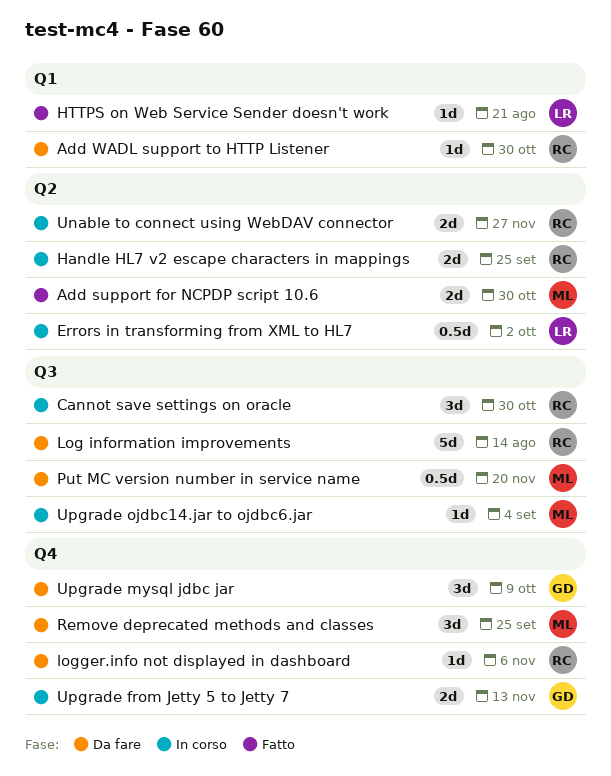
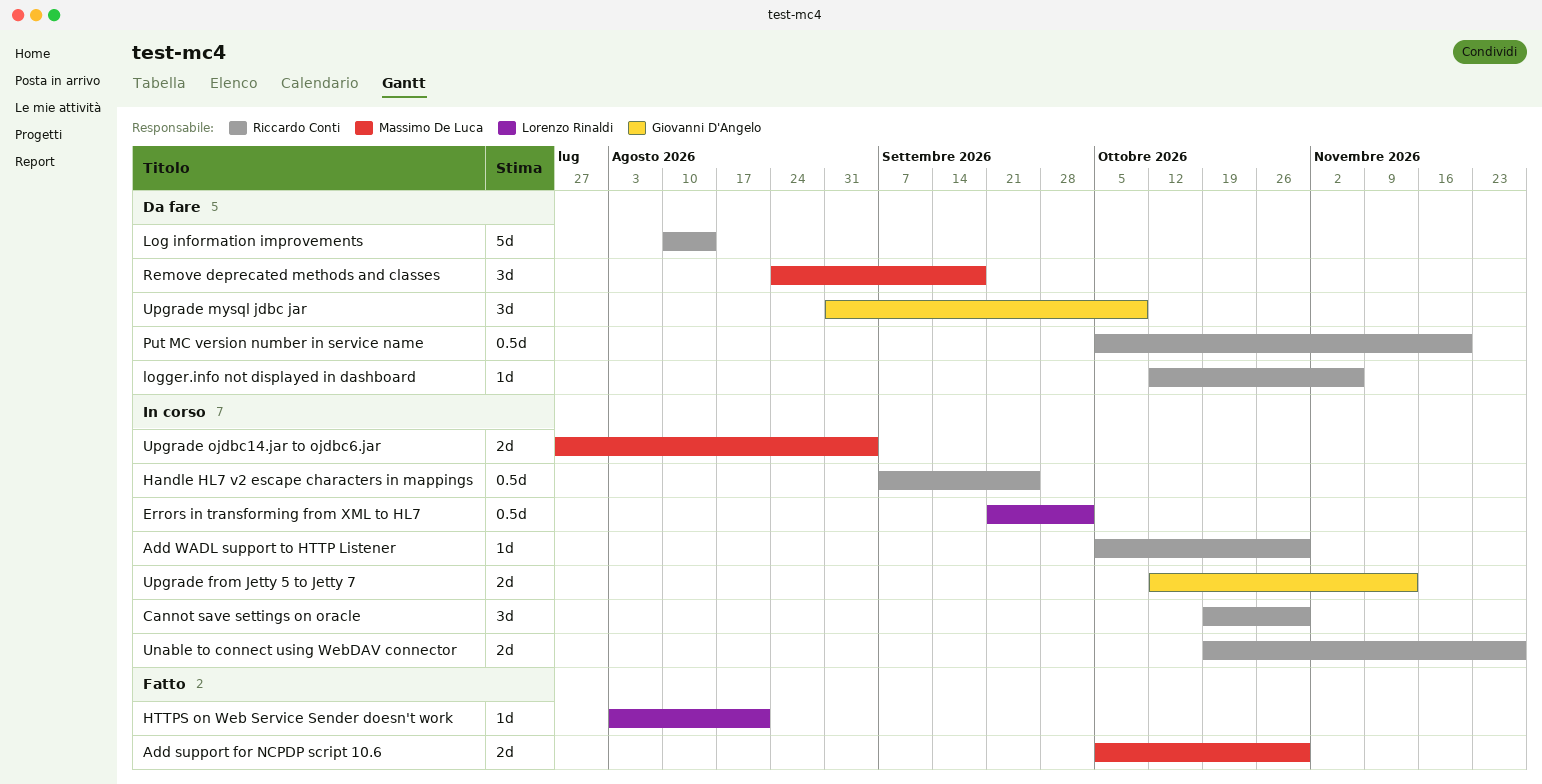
Add WADL support to HTTP Listener, status: Da fare -> In corso
Handle HL7 v2 escape characters in mappings, estimate: 2d -> 0.5d
Put MC version number in service name, owner: Massimo De Luca -> Riccardo Conti
Remove deprecated methods and classes, due: Sep 25 -> Sep 18
Upgrade ojdbc14.jar to ojdbc6.jar, estimate: 1d -> 2d

